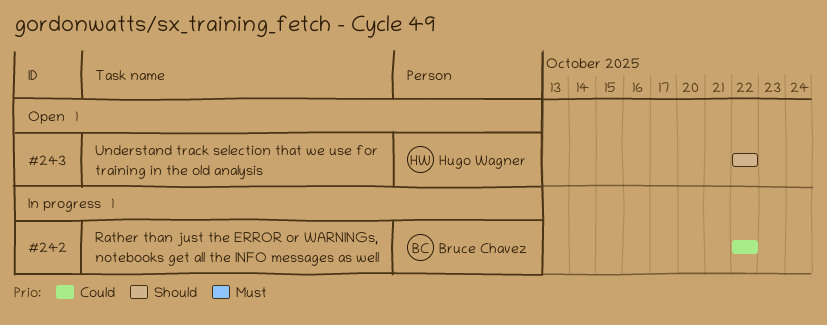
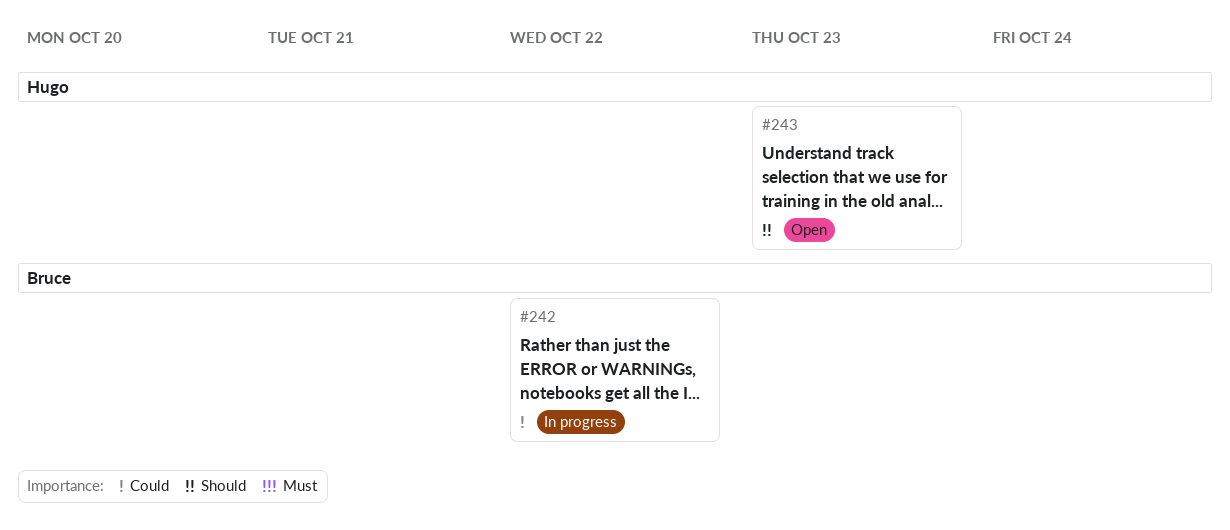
#243, due: Oct 22 -> Oct 23

